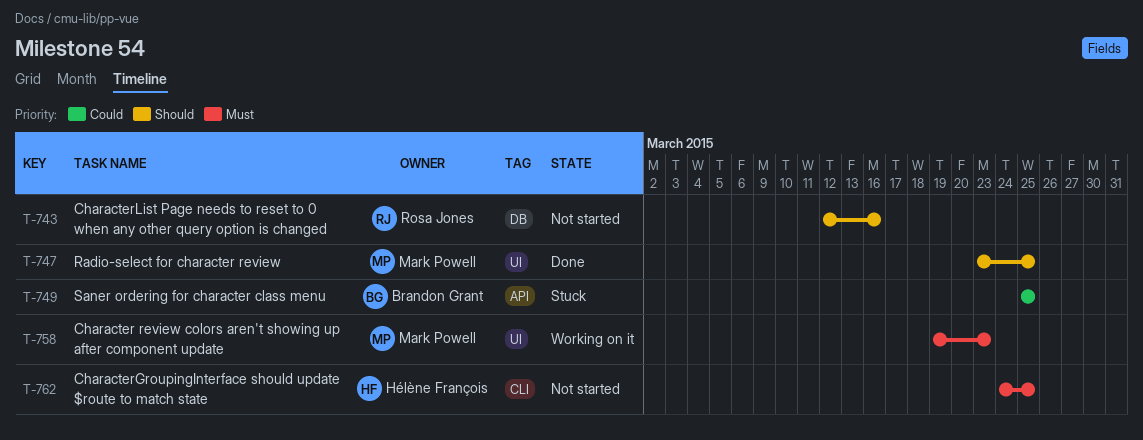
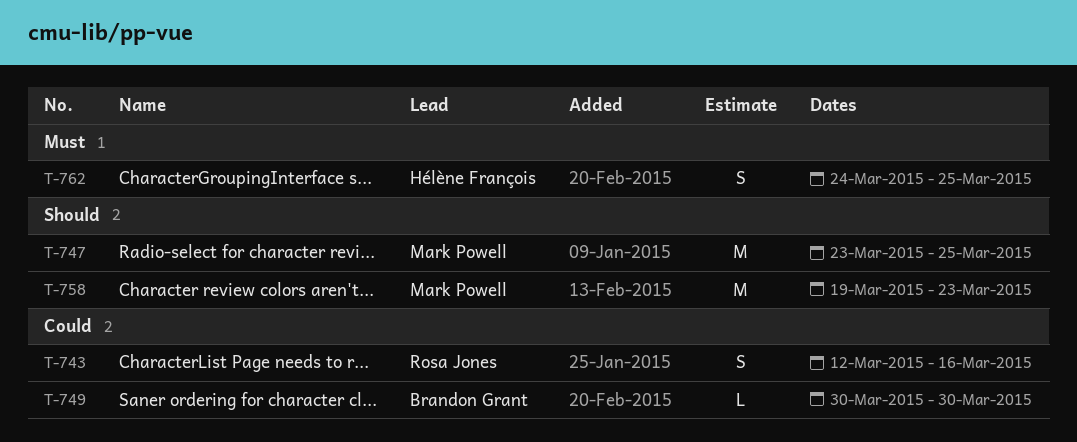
T-743, priority: Should -> Could
T-749, start: Mar 25 -> Mar 30
T-749, due: Mar 25 -> Mar 30
T-758, priority: Must -> Should

